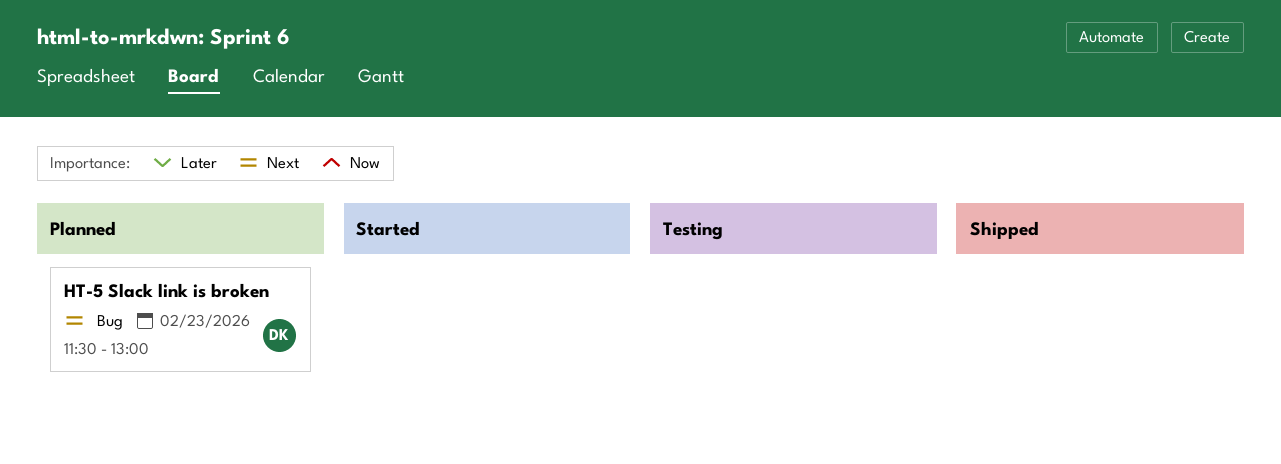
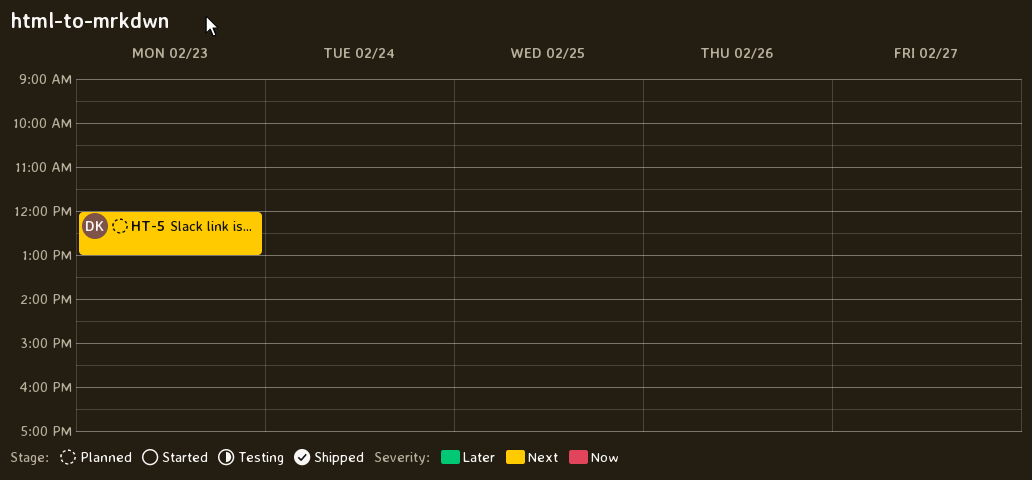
HT-5, begins: 11:30 -> 12:00

